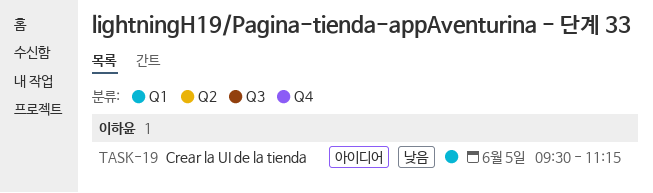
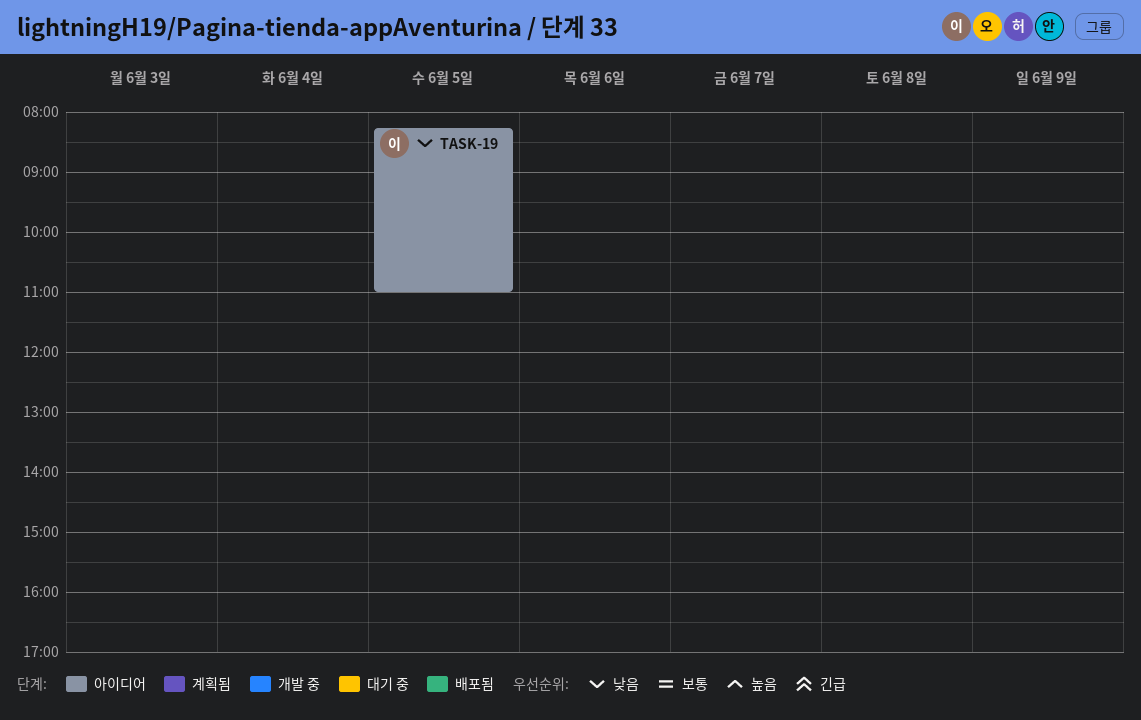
TASK-19, begins: 09:30 -> 08:15
TASK-19, ends: 11:15 -> 11:00

